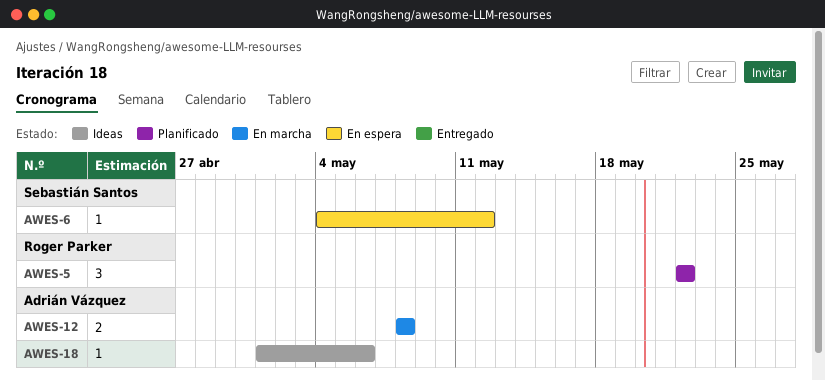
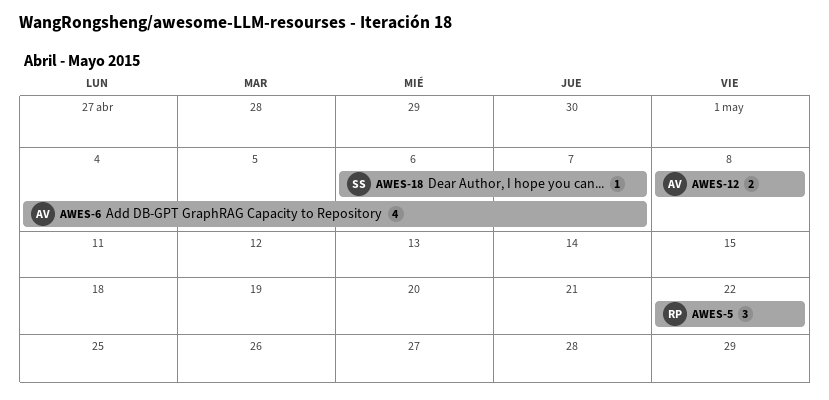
AWES-6, owner: Sebastián Santos -> Adrián Vázquez
AWES-6, estimate: 1 -> 4
AWES-6, due: May 12 -> May 7
AWES-18, owner: Adrián Vázquez -> Sebastián Santos
AWES-18, start: May 1 -> May 6
AWES-18, due: May 6 -> May 7

